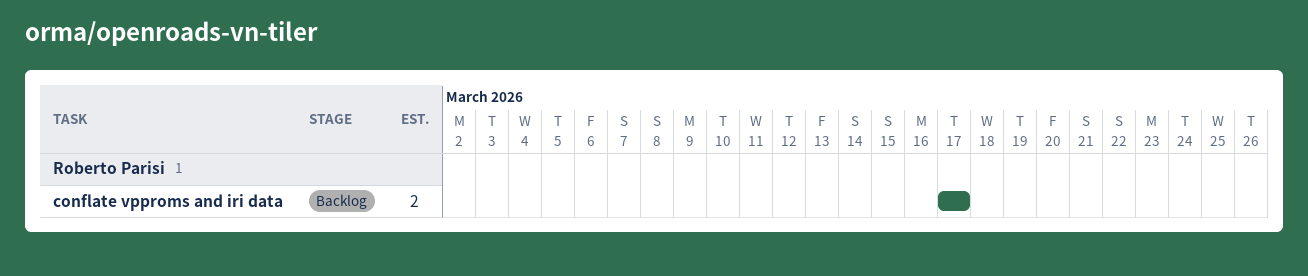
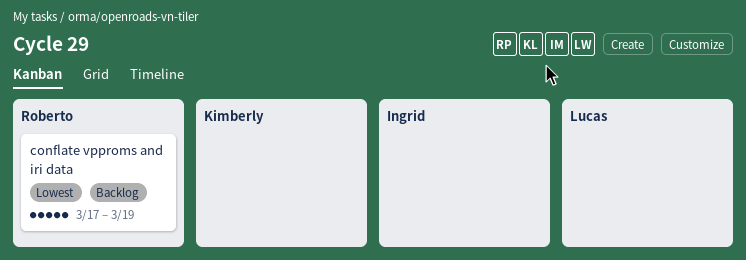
conflate vpproms and iri data, estimate: 2 -> 5
conflate vpproms and iri data, due: Mar 17 -> Mar 19

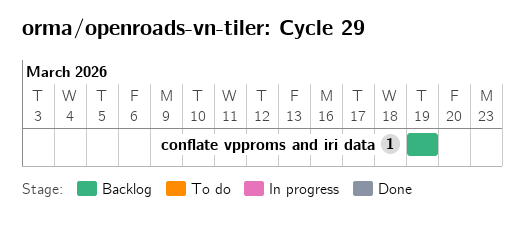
conflate vpproms and iri data, estimate: 5 -> 1
conflate vpproms and iri data, start: Mar 17 -> Mar 19

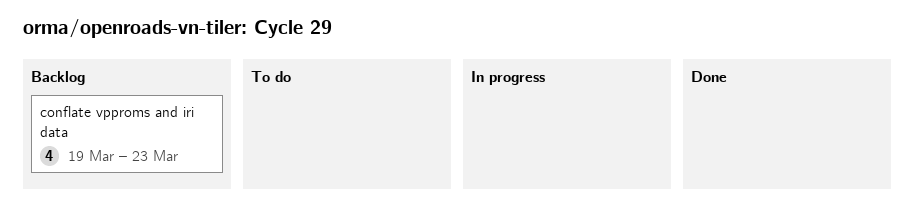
conflate vpproms and iri data, estimate: 1 -> 4
conflate vpproms and iri data, due: Mar 19 -> Mar 23

